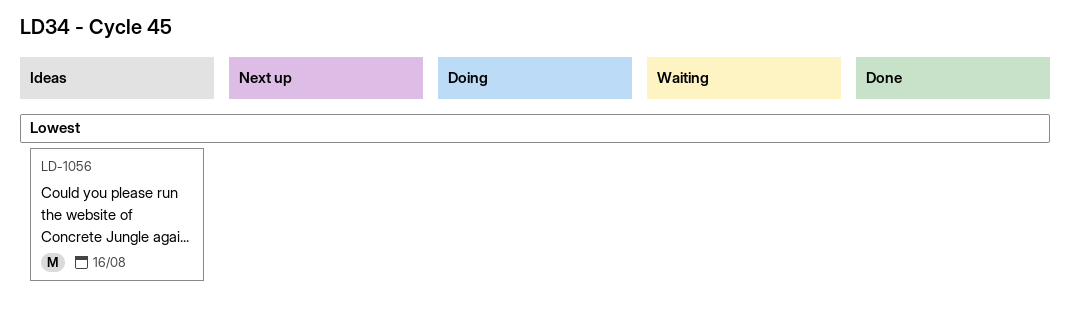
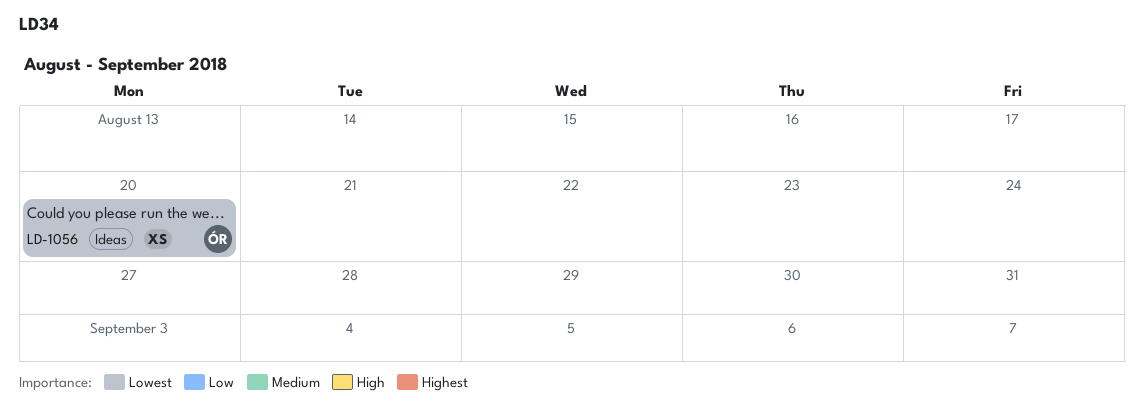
LD-1056, estimate: M -> XS
LD-1056, due: Aug 16 -> Aug 20

